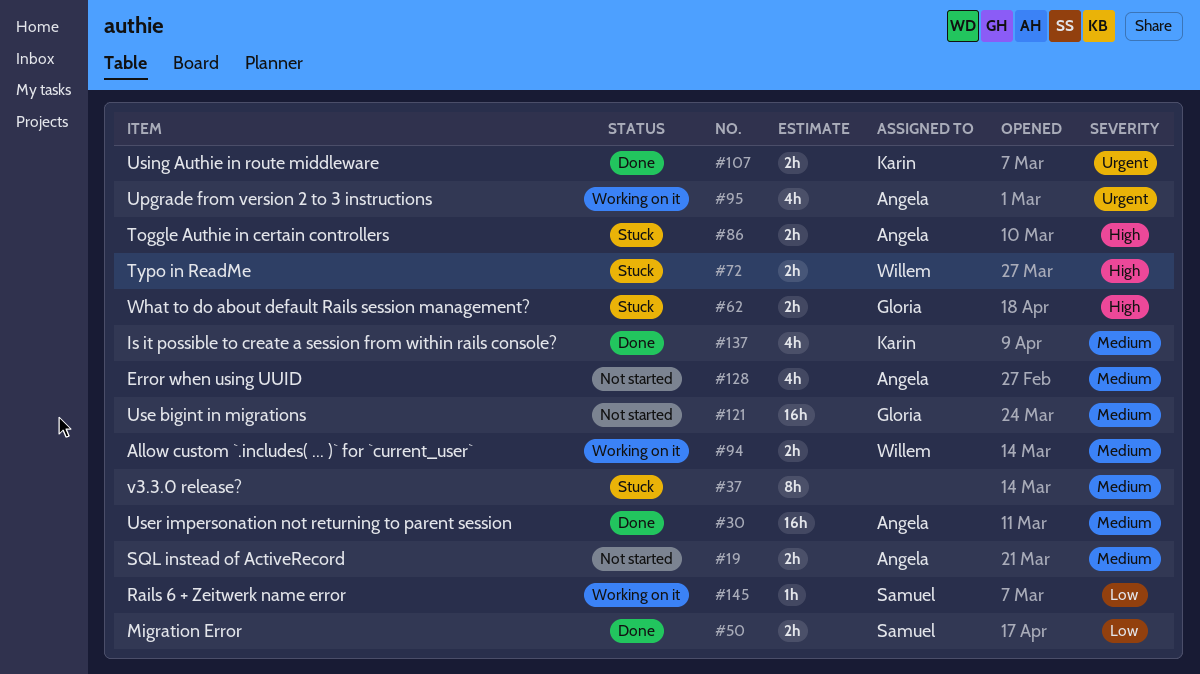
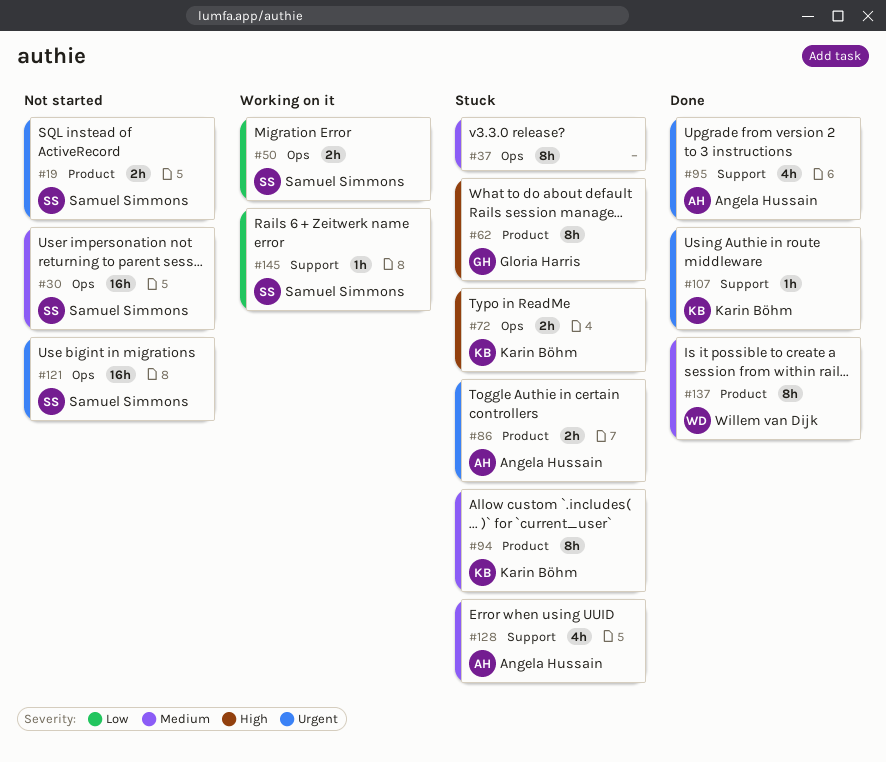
#19, owner: Angela Hussain -> Samuel Simmons
#19, priority: Medium -> Urgent
#30, status: Done -> Not started
#30, owner: Angela Hussain -> Samuel Simmons
#50, status: Done -> Working on it
#62, estimate: 2h -> 8h
#72, owner: Willem van Dijk -> Karin Böhm
#86, priority: High -> Urgent
#94, status: Working on it -> Stuck
#94, owner: Willem van Dijk -> Karin Böhm
#94, estimate: 2h -> 8h
#95, status: Working on it -> Done
#107, estimate: 2h -> 1h
#121, owner: Gloria Harris -> Samuel Simmons
#121, priority: Medium -> Urgent
#128, status: Not started -> Stuck
#137, owner: Karin Böhm -> Willem van Dijk
#137, estimate: 4h -> 8h

